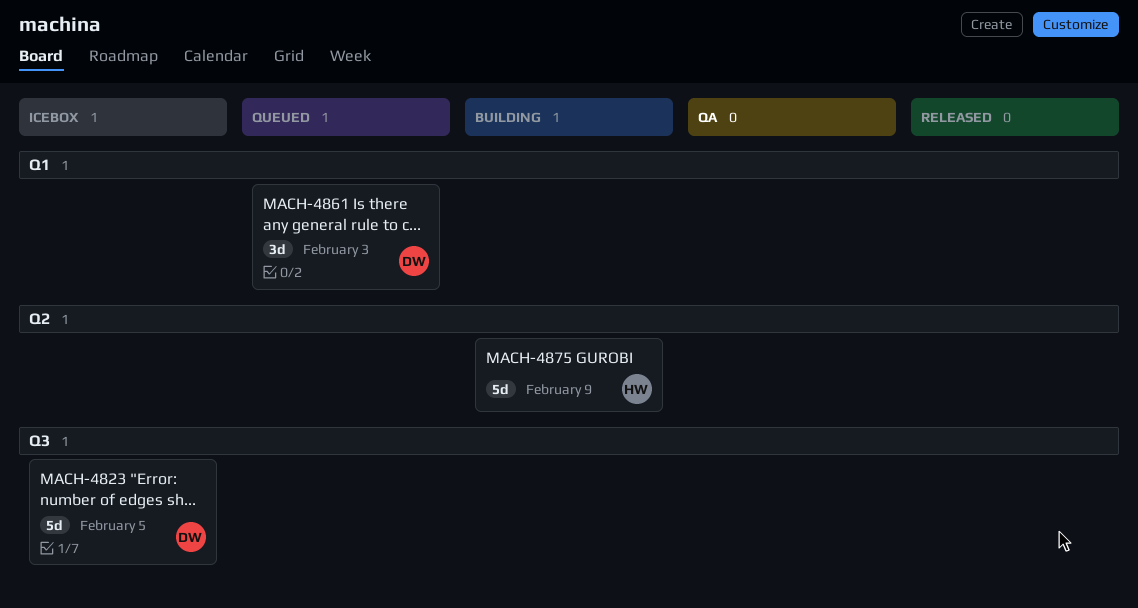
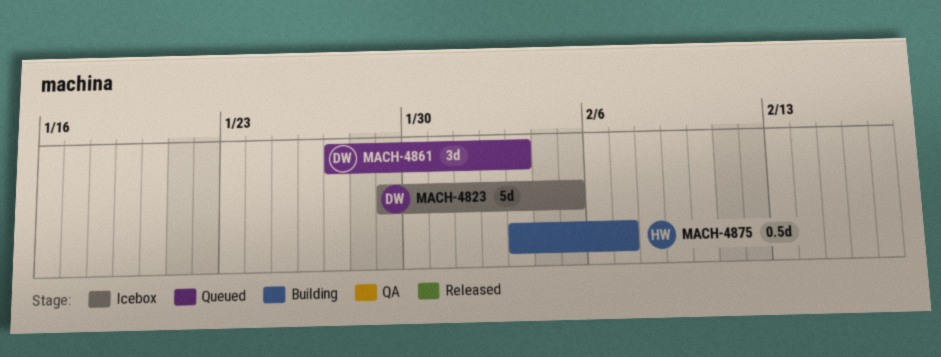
MACH-4875, estimate: 5d -> 0.5d
MACH-4875, due: Feb 9 -> Feb 7

